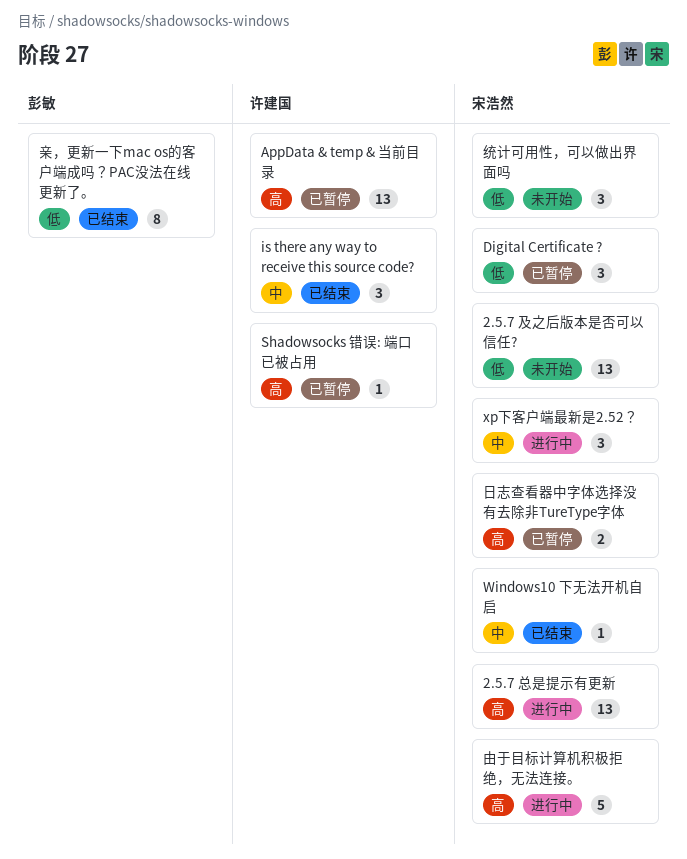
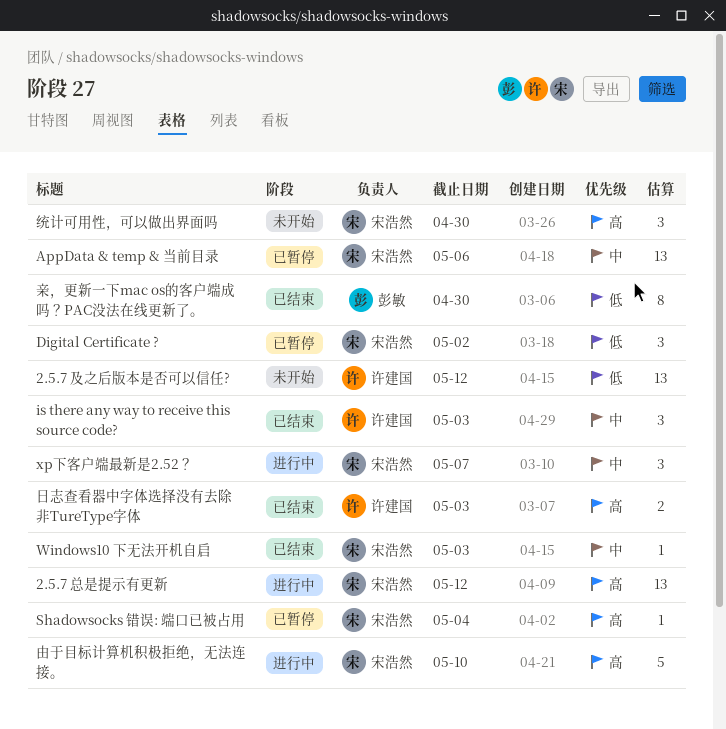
2.5.7 及之后版本是否可以信任?, owner: 宋浩然 -> 许建国
AppData & temp & 当前目录, owner: 许建国 -> 宋浩然
AppData & temp & 当前目录, priority: 高 -> 中
Shadowsocks 错误: 端口已被占用, owner: 许建国 -> 宋浩然
日志查看器中字体选择没有去除非TureType字体, status: 已暂停 -> 已结束
日志查看器中字体选择没有去除非TureType字体, owner: 宋浩然 -> 许建国
统计可用性，可以做出界面吗, priority: 低 -> 高

